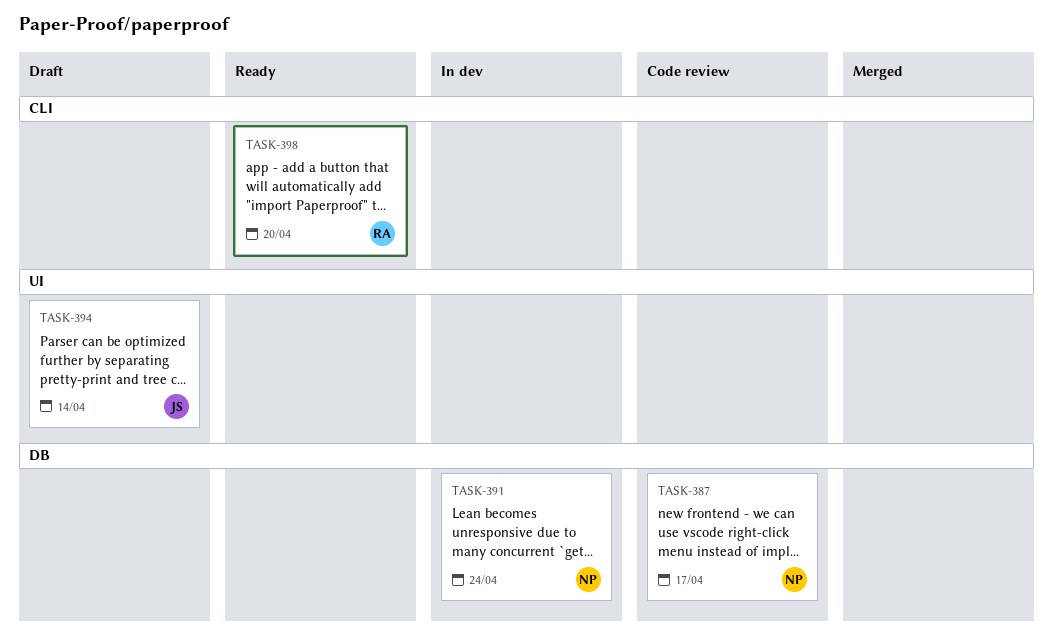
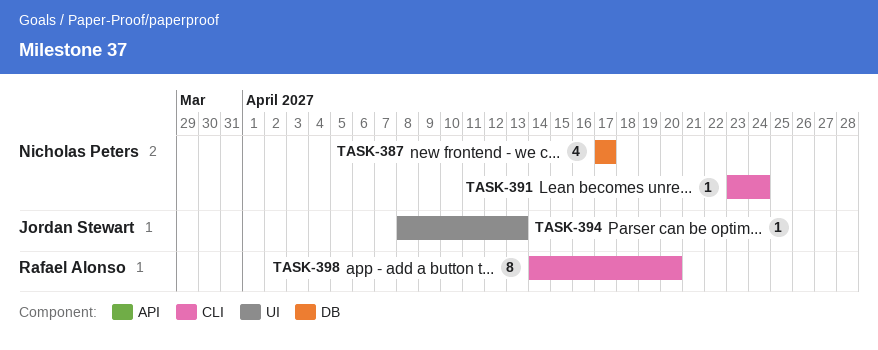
TASK-391, label: DB -> CLI
TASK-394, due: Apr 14 -> Apr 13

